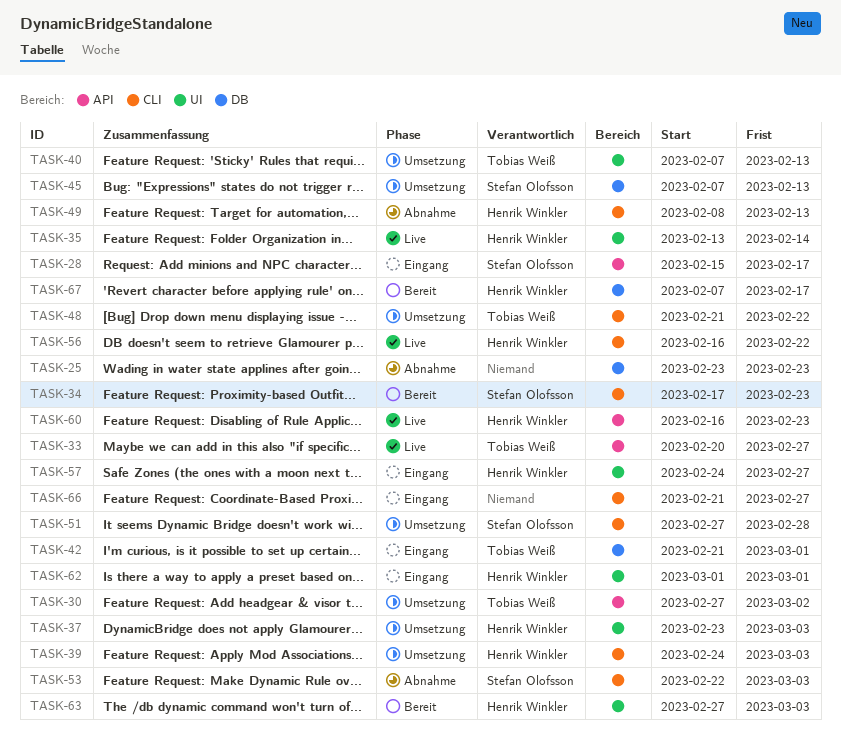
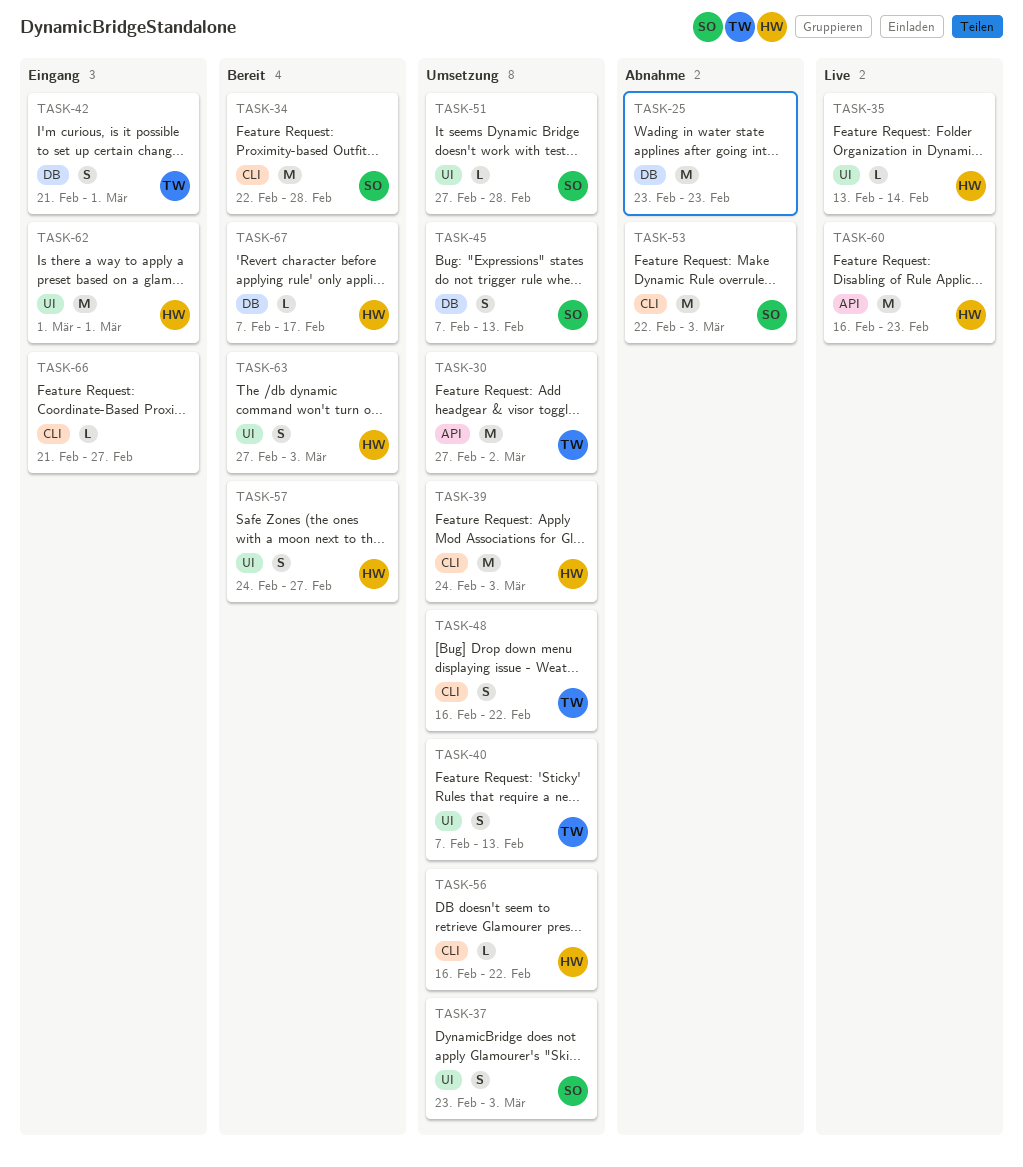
TASK-28: present -> none
TASK-33: present -> none
TASK-34, start: Feb 17 -> Feb 22
TASK-34, due: Feb 23 -> Feb 28
TASK-37, owner: Henrik Winkler -> Stefan Olofsson
TASK-48, start: Feb 21 -> Feb 16
TASK-49: present -> none
TASK-51, label: CLI -> UI
TASK-56, status: Live -> Umsetzung
TASK-57, status: Eingang -> Bereit

